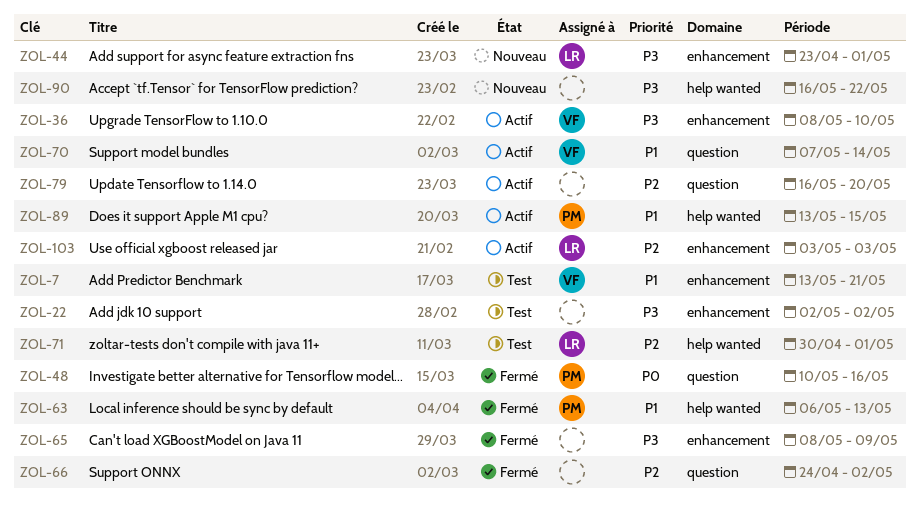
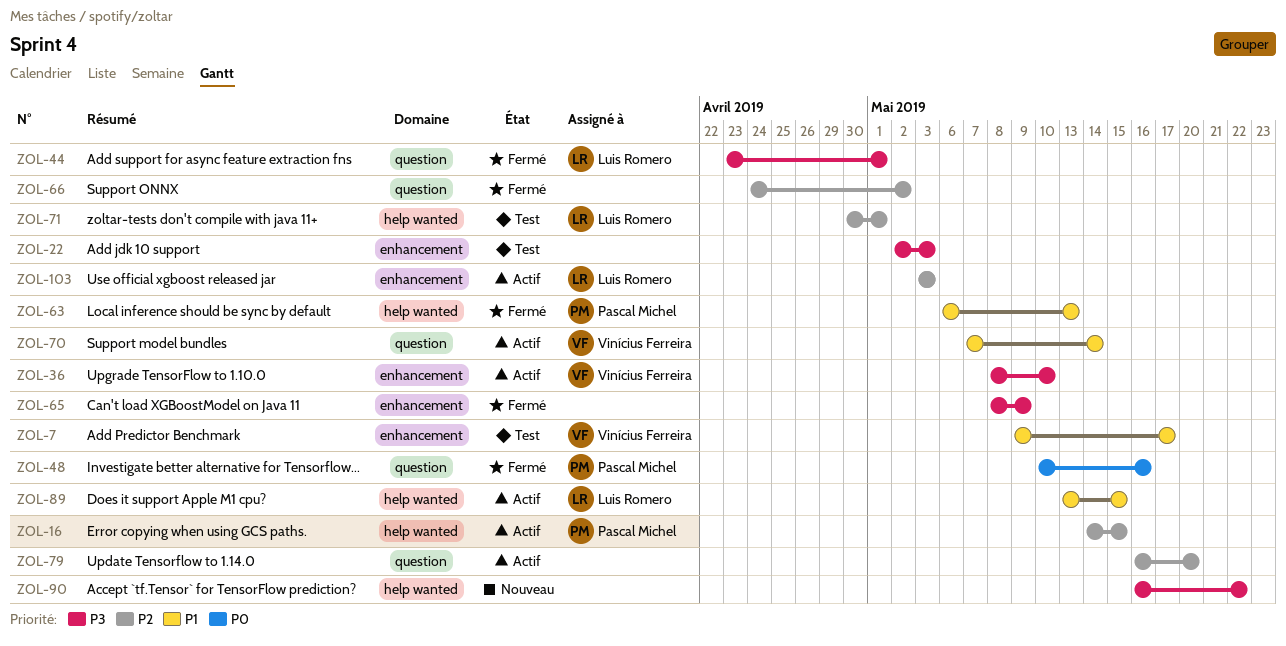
ZOL-7, start: May 13 -> May 9
ZOL-7, due: May 21 -> May 17
ZOL-16: none -> present
ZOL-22, due: May 2 -> May 3
ZOL-44, status: Nouveau -> Fermé
ZOL-44, label: enhancement -> question
ZOL-89, owner: Pascal Michel -> Luis Romero

